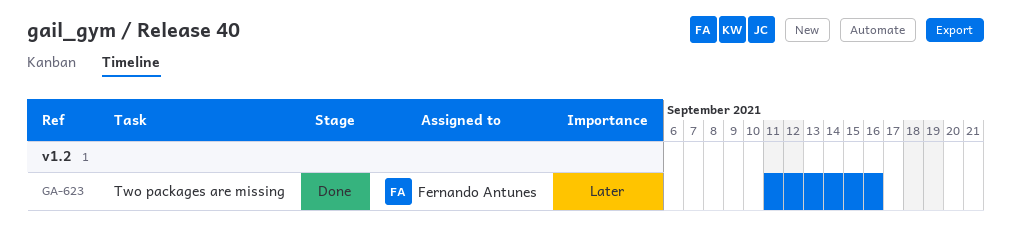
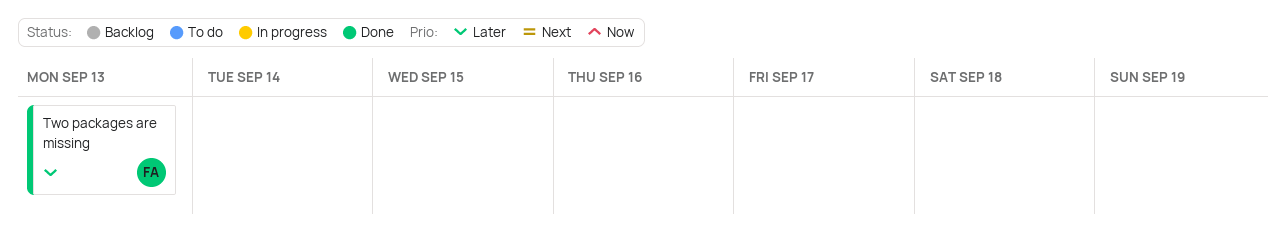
Two packages are missing, due: Sep 16 -> Sep 13

